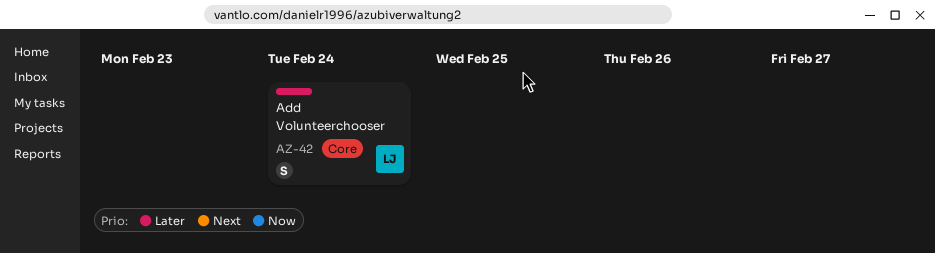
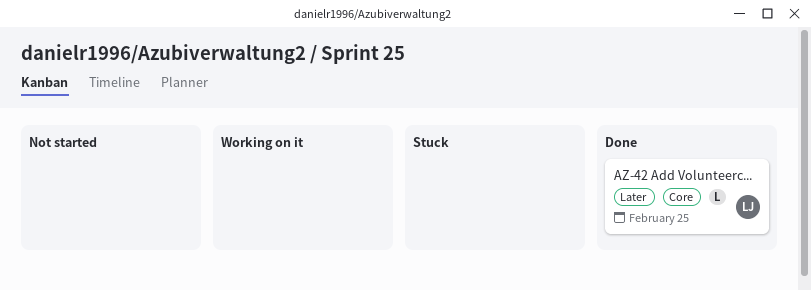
AZ-42, estimate: S -> L
AZ-42, due: Feb 24 -> Feb 25

